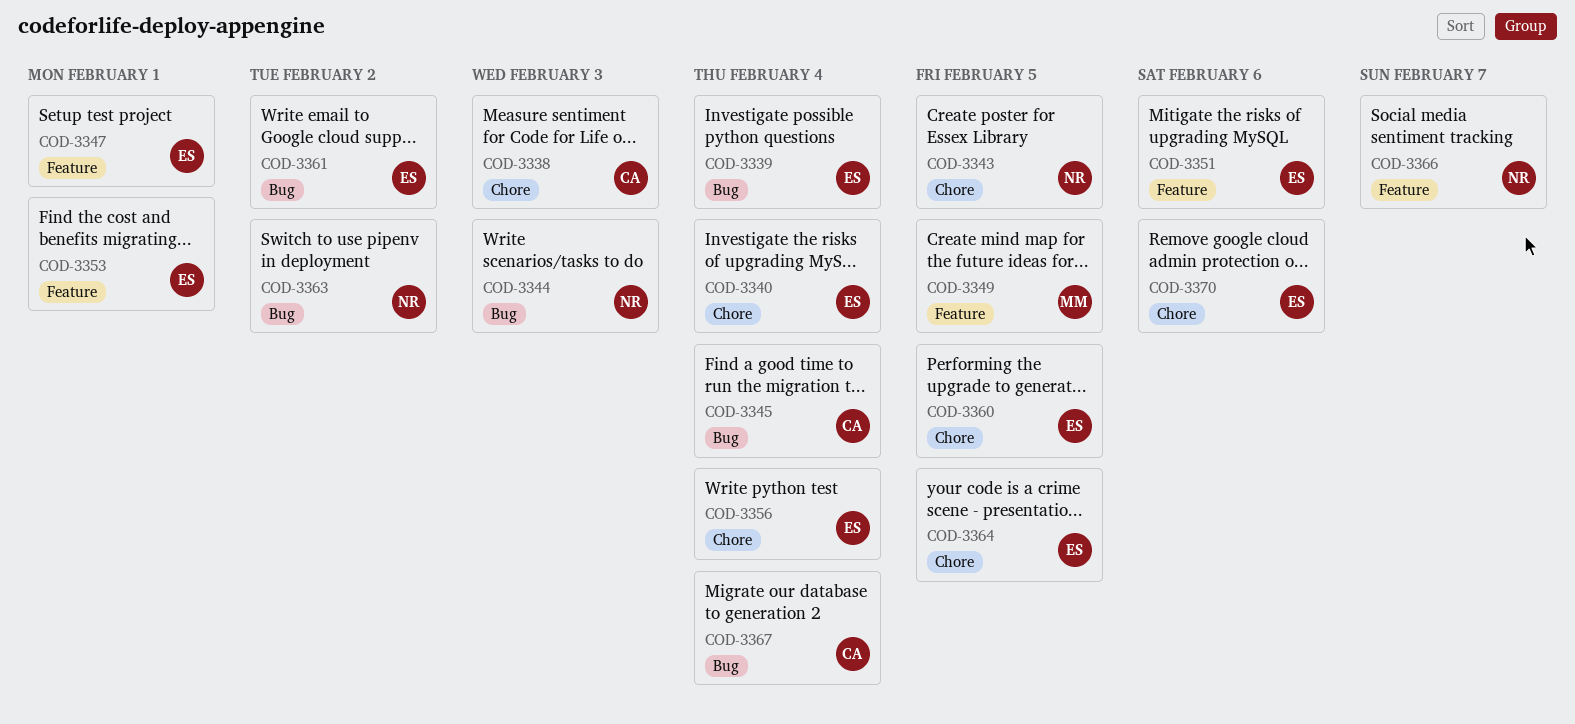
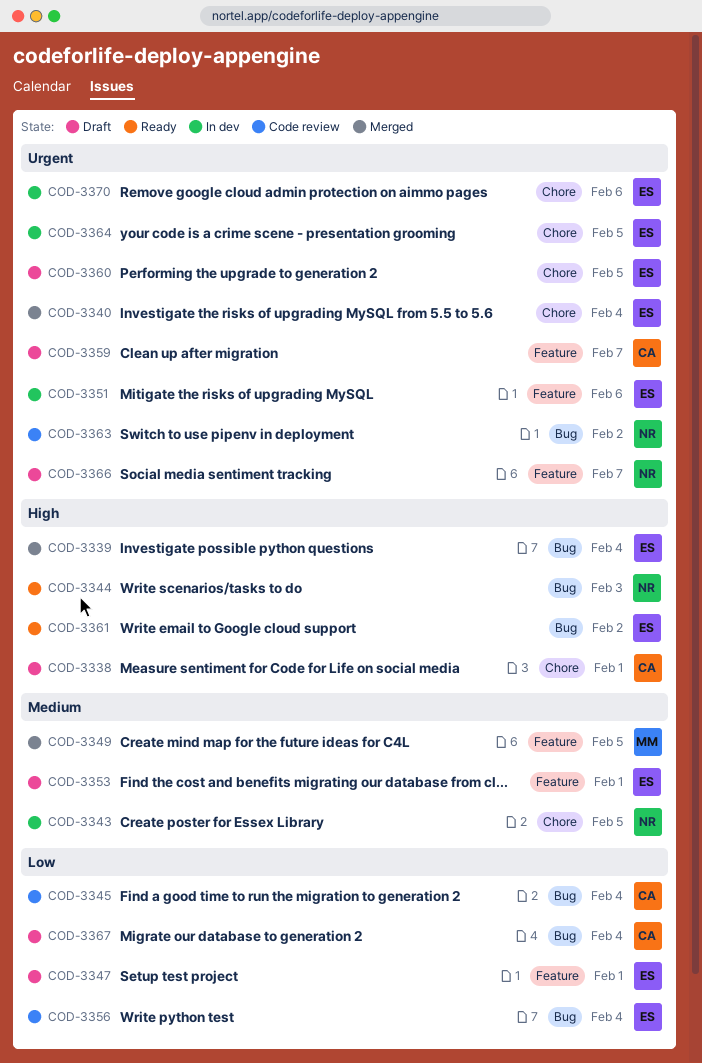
COD-3338, due: Feb 3 -> Feb 1
COD-3356, label: Chore -> Bug
COD-3359: none -> present

